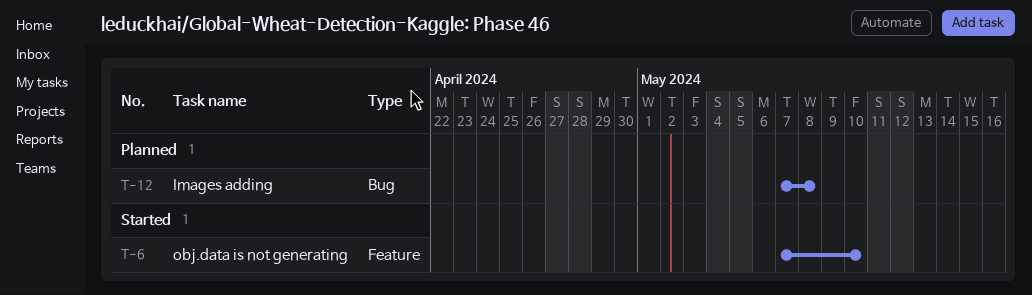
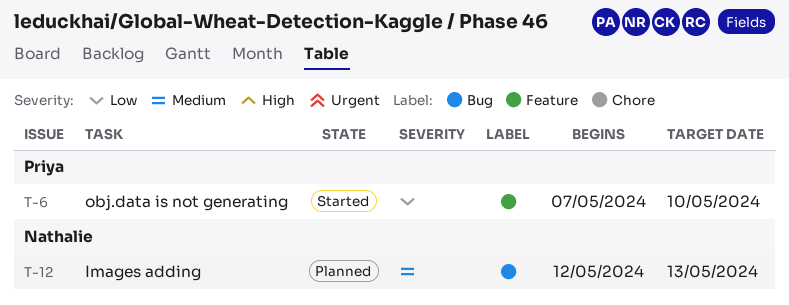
T-12, start: May 7 -> May 12
T-12, due: May 8 -> May 13

